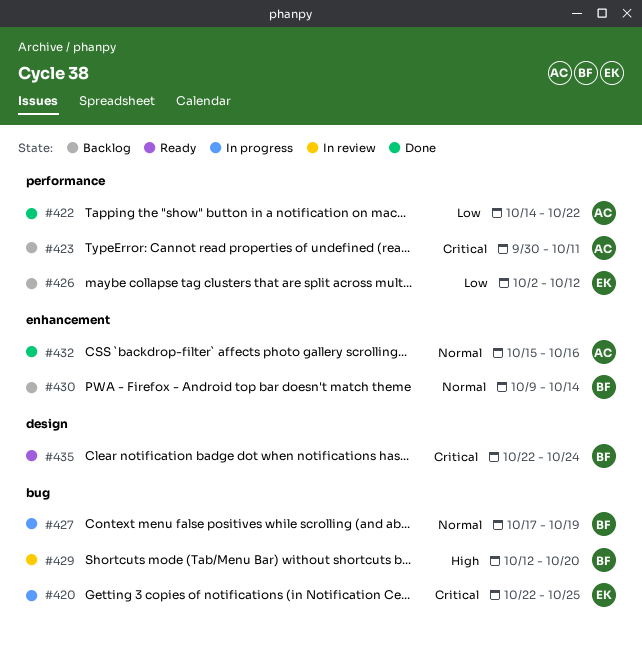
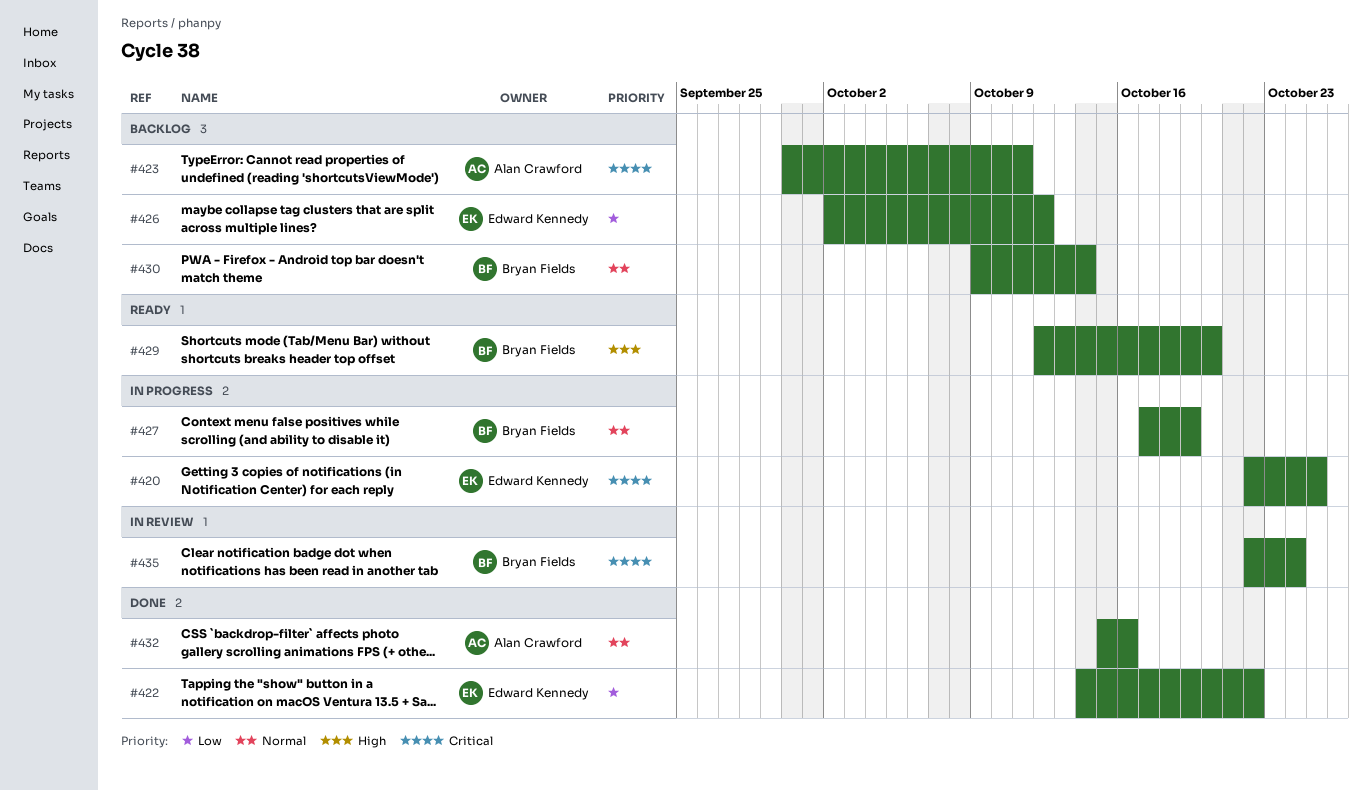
#422, owner: Alan Crawford -> Edward Kennedy
#429, status: In review -> Ready
#435, status: Ready -> In review

